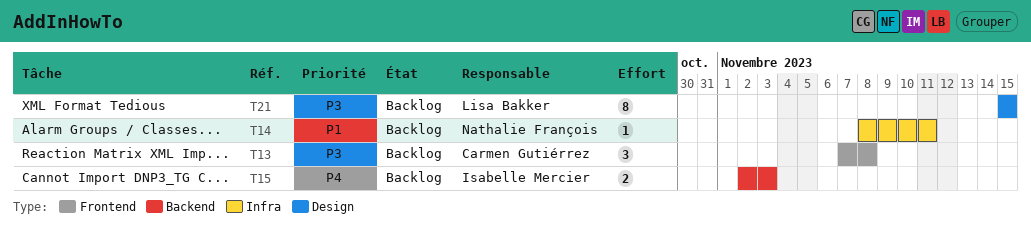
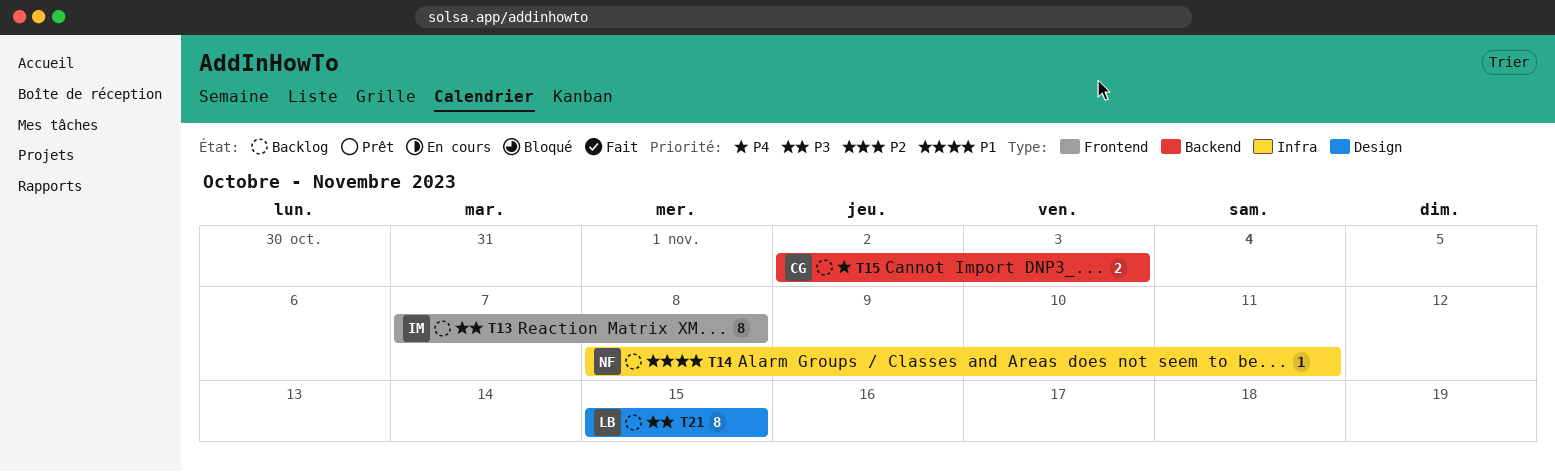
T13, owner: Carmen Gutiérrez -> Isabelle Mercier
T13, estimate: 3 -> 8
T15, owner: Isabelle Mercier -> Carmen Gutiérrez

